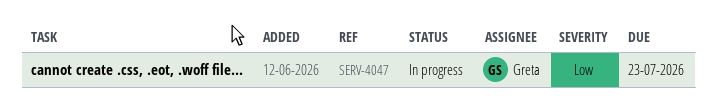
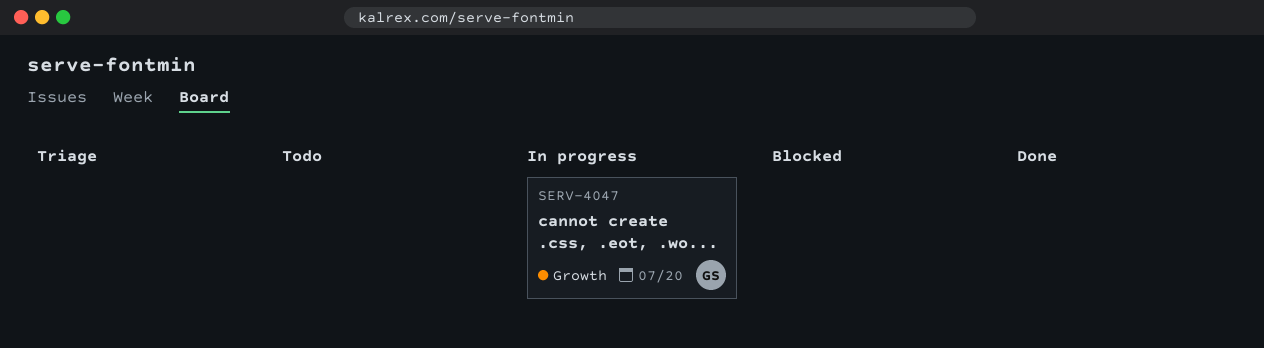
SERV-4047, due: Jul 23 -> Jul 20

